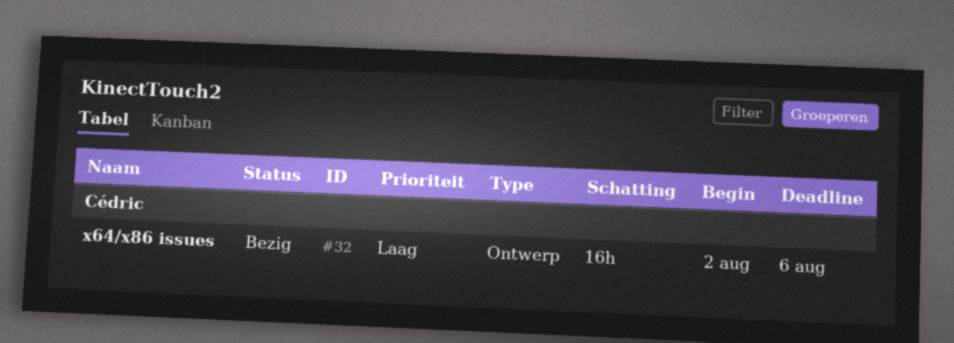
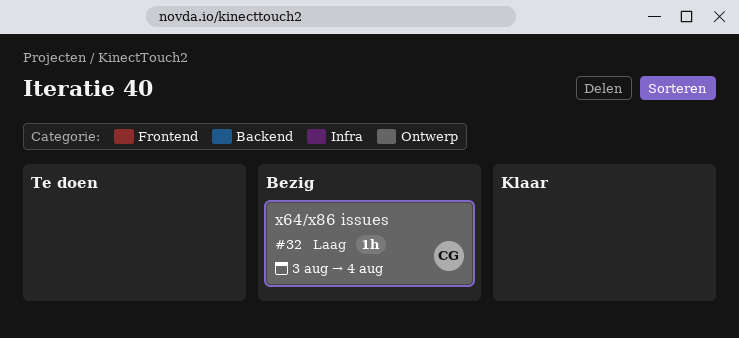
#32, estimate: 16h -> 1h
#32, start: Aug 2 -> Aug 3
#32, due: Aug 6 -> Aug 4

